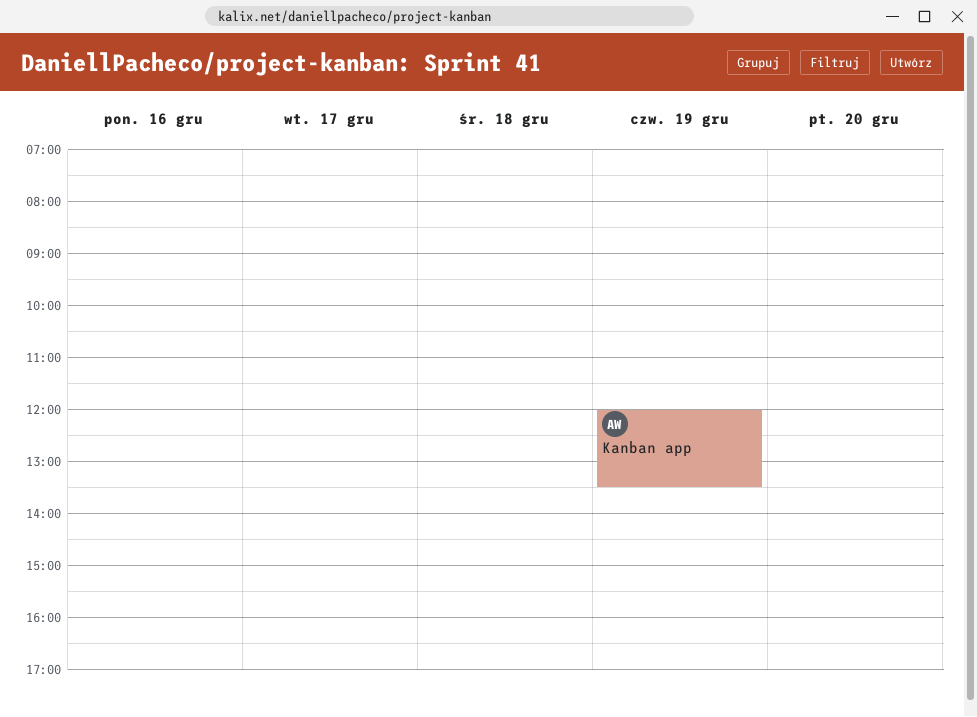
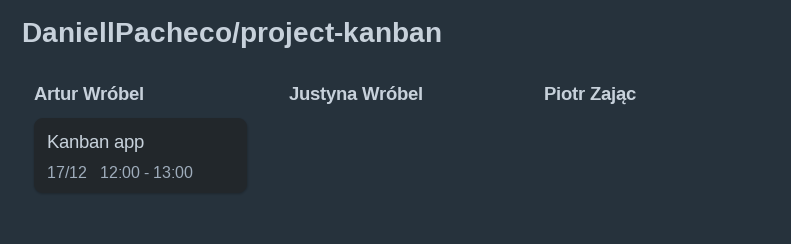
Kanban app, day: Dec 19 -> Dec 17
Kanban app, ends: 13:30 -> 13:00

